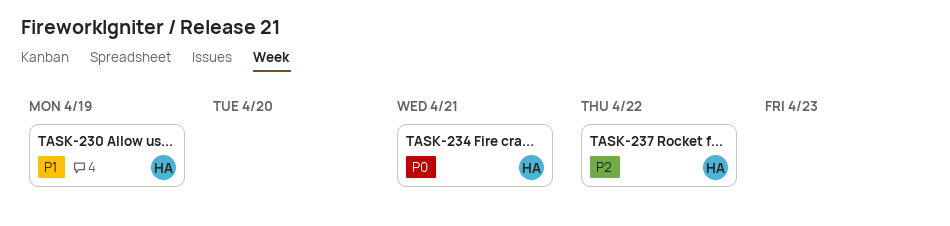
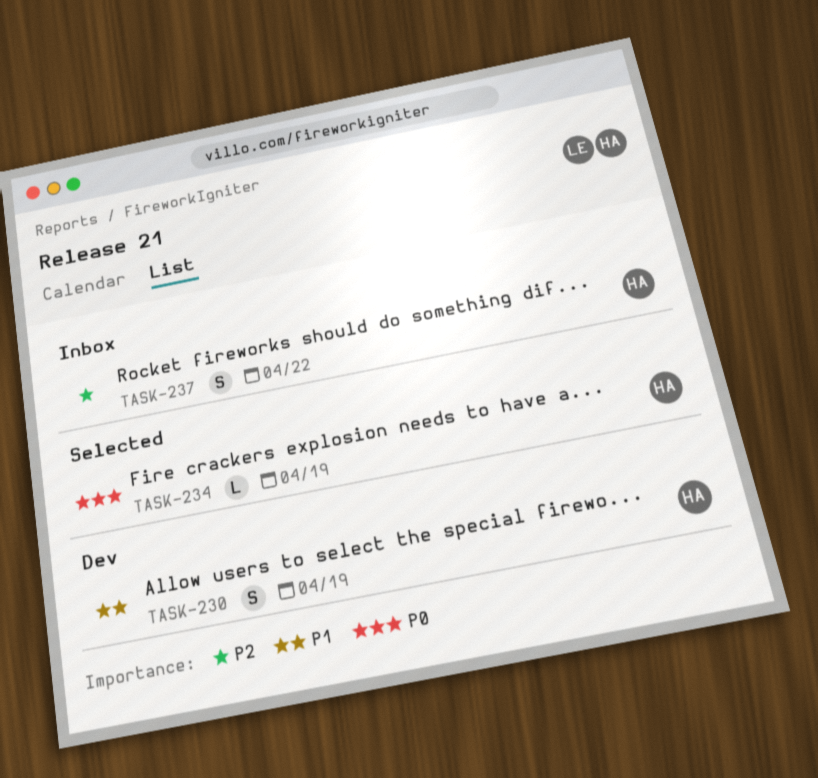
TASK-234, due: Apr 21 -> Apr 19

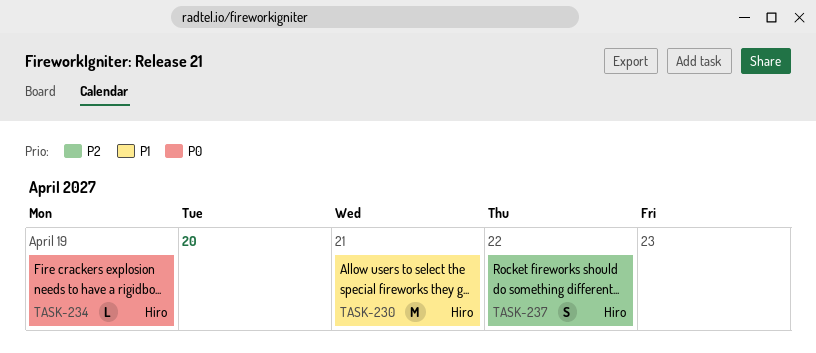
TASK-230, estimate: S -> M
TASK-230, due: Apr 19 -> Apr 21

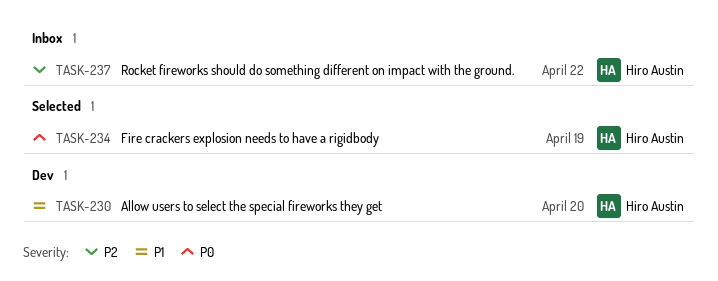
TASK-230, due: Apr 21 -> Apr 20

